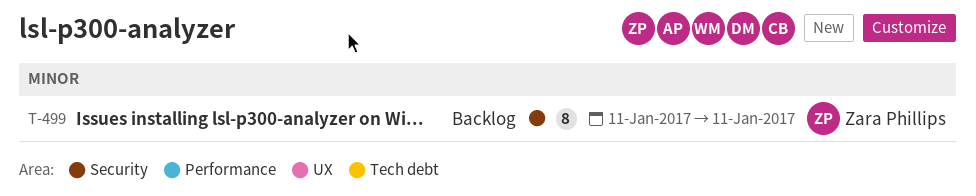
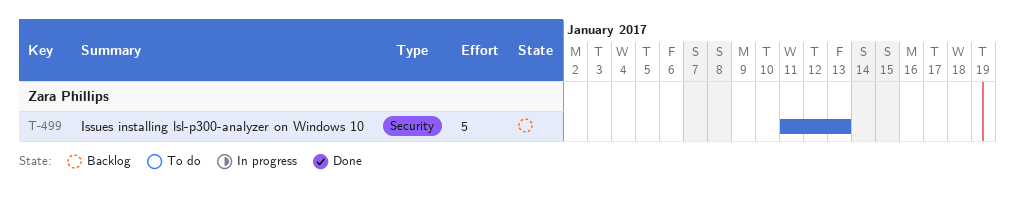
T-499, estimate: 8 -> 5
T-499, due: Jan 11 -> Jan 13

